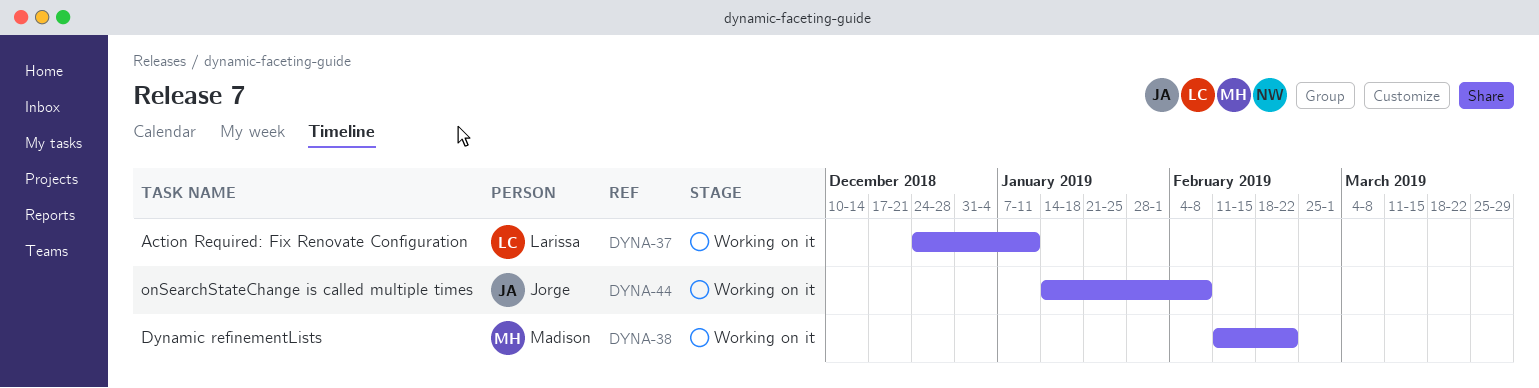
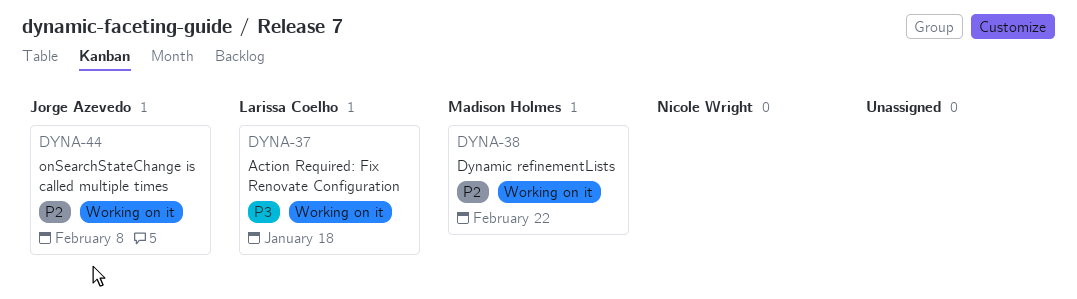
DYNA-37, due: Jan 11 -> Jan 18

